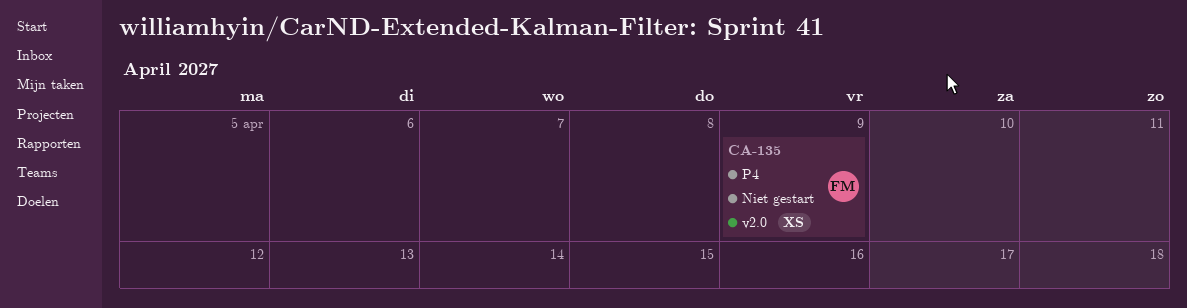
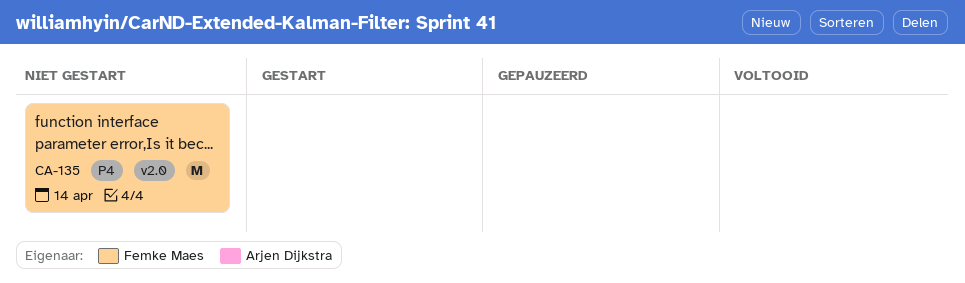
CA-135, estimate: XS -> M
CA-135, due: Apr 9 -> Apr 14

